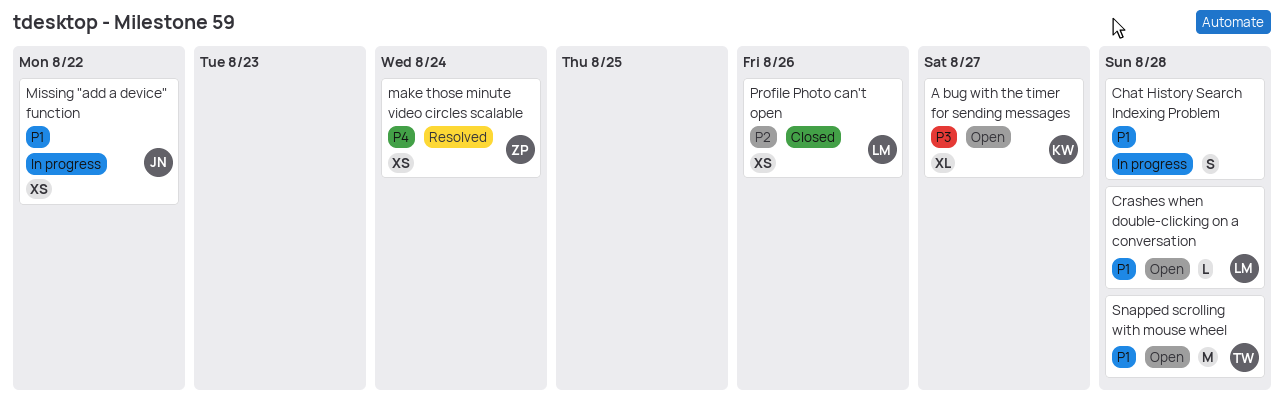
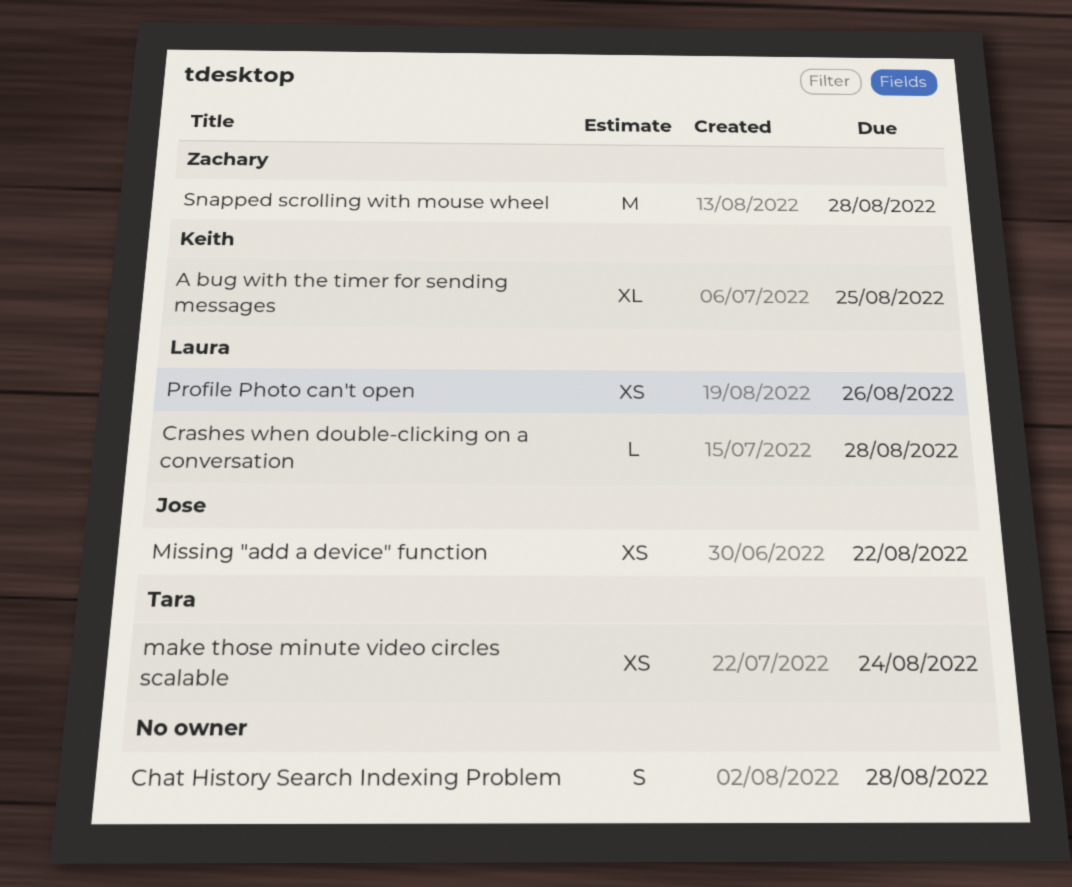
A bug with the timer for sending messages, due: Aug 27 -> Aug 25
make those minute video circles scalable, owner: Zachary -> Tara
Snapped scrolling with mouse wheel, owner: Tara -> Zachary

